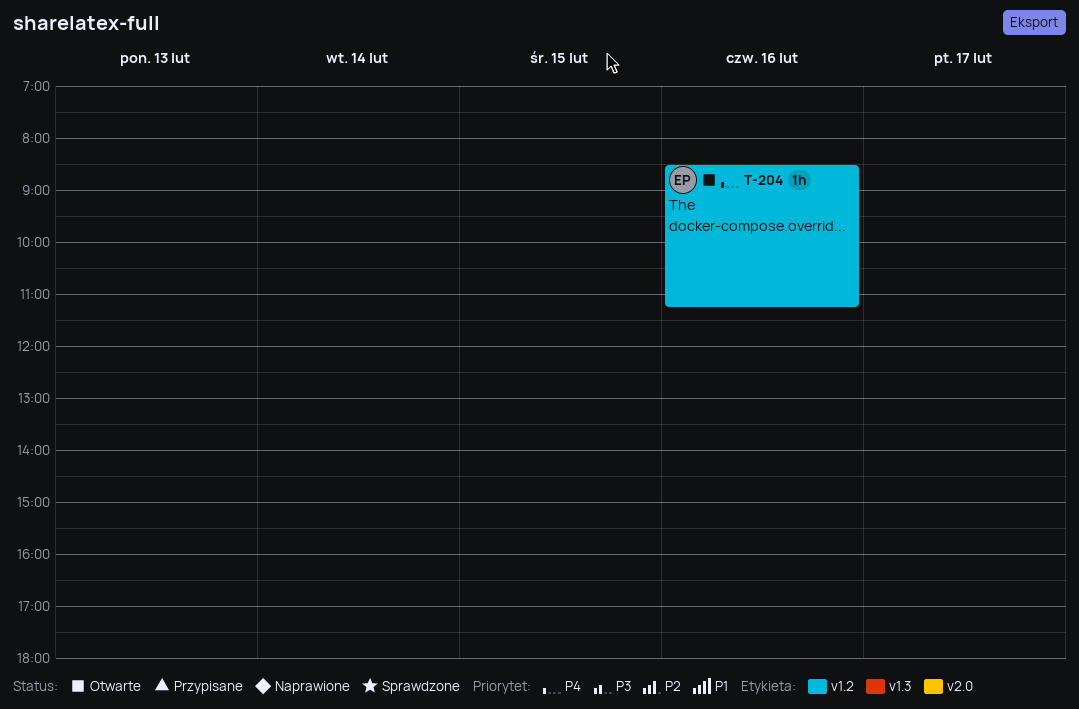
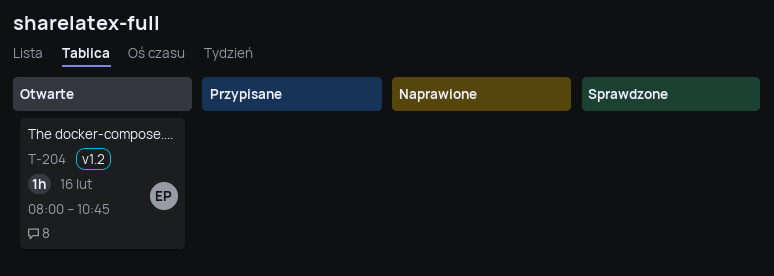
T-204, begins: 08:30 -> 08:00
T-204, ends: 11:15 -> 10:45

